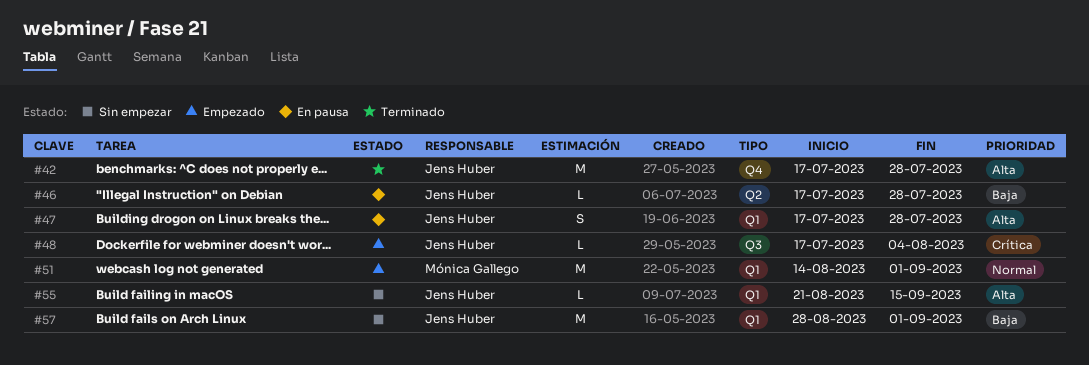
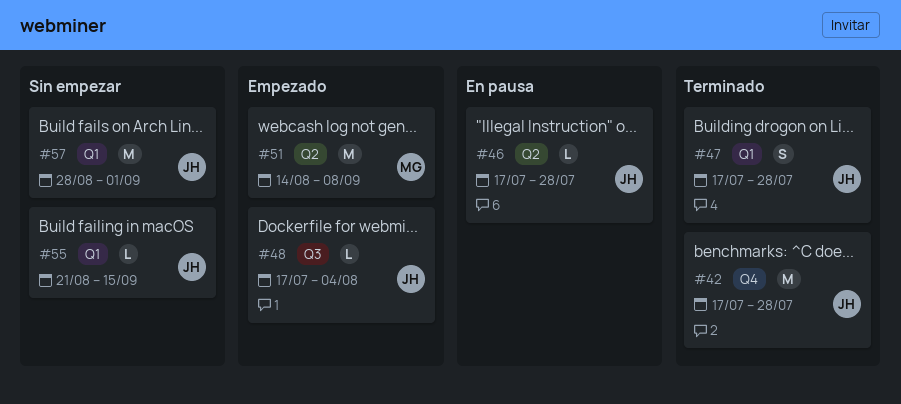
#47, status: En pausa -> Terminado
#51, label: Q1 -> Q2
#51, due: Sep 1 -> Sep 8

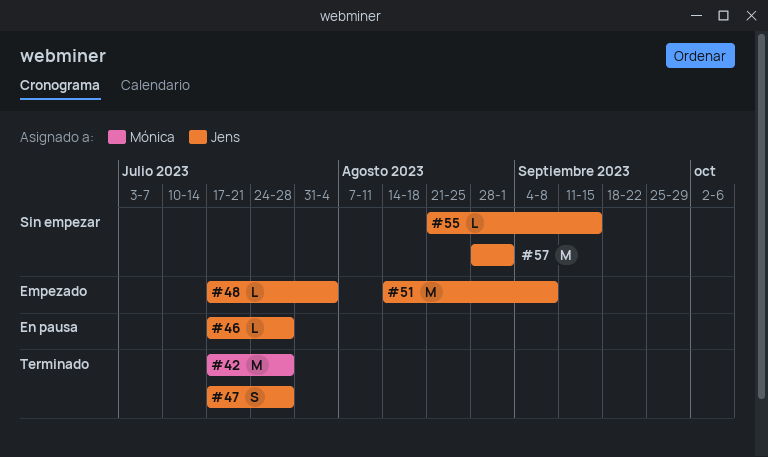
#42, owner: Jens -> Mónica
#51, owner: Mónica -> Jens

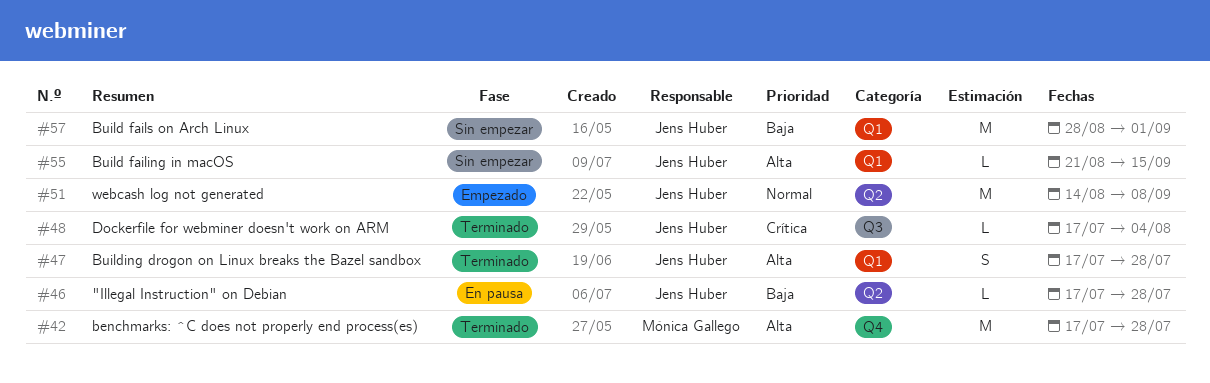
#48, status: Empezado -> Terminado

